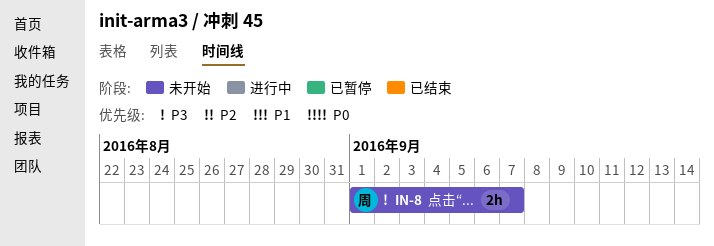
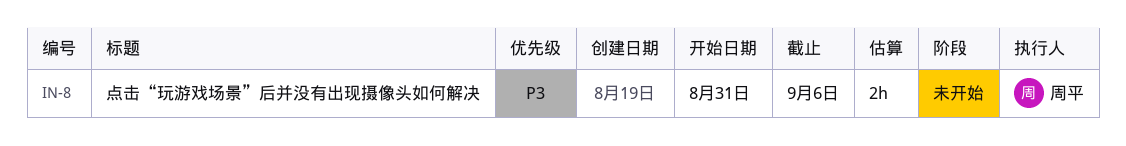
IN-8, start: Sep 1 -> Aug 31
IN-8, due: Sep 7 -> Sep 6

